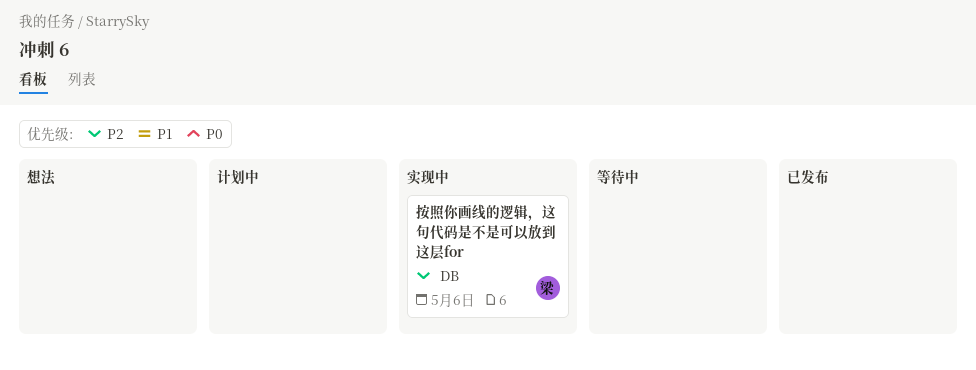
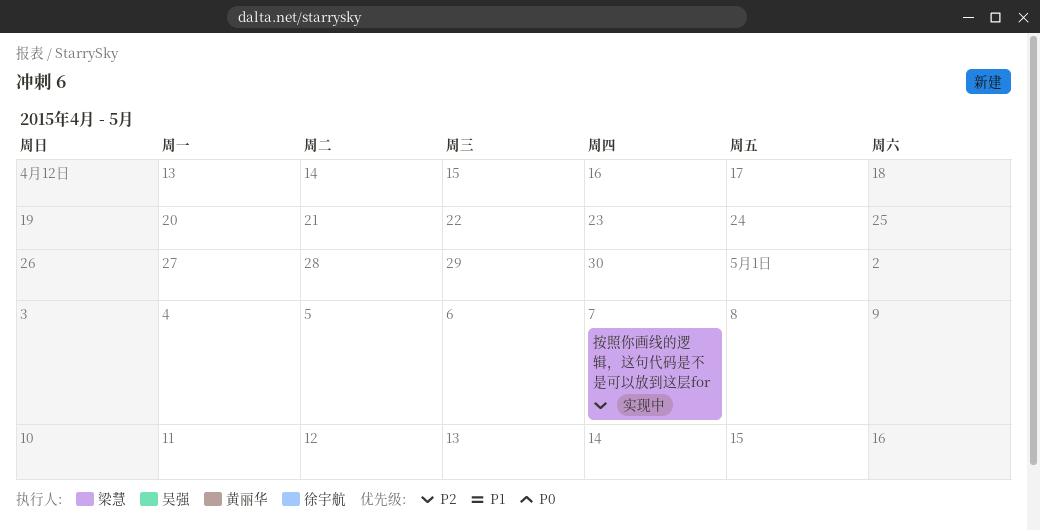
按照你画线的逻辑，这句代码是不是可以放到这层for, due: May 6 -> May 7

